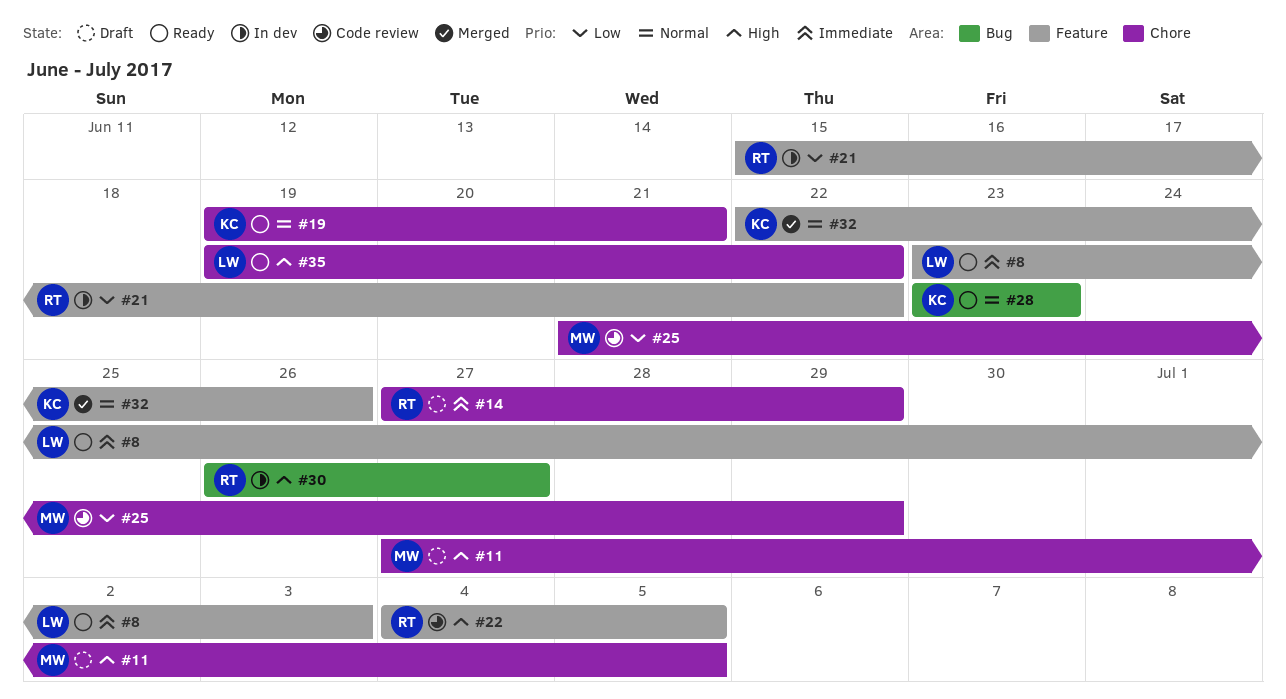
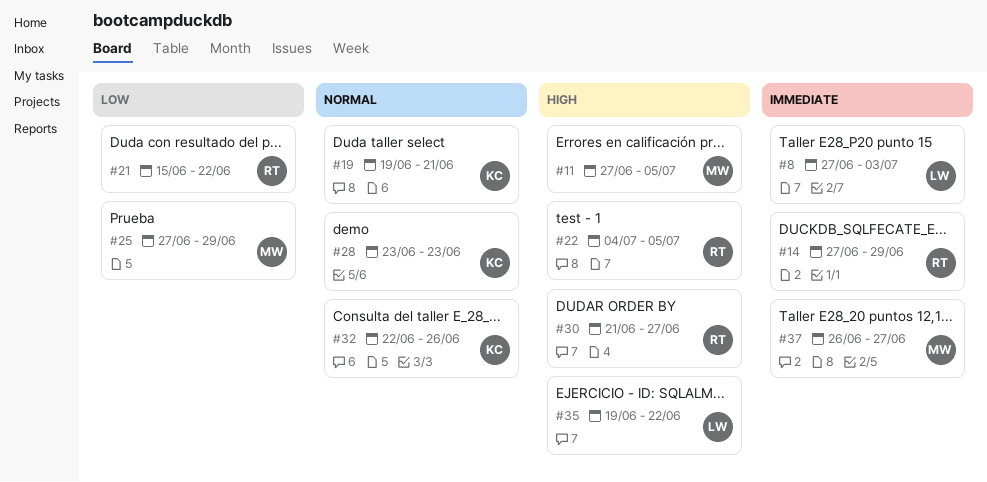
#8, start: Jun 23 -> Jun 27
#25, start: Jun 21 -> Jun 27
#30, start: Jun 26 -> Jun 21
#37: none -> present

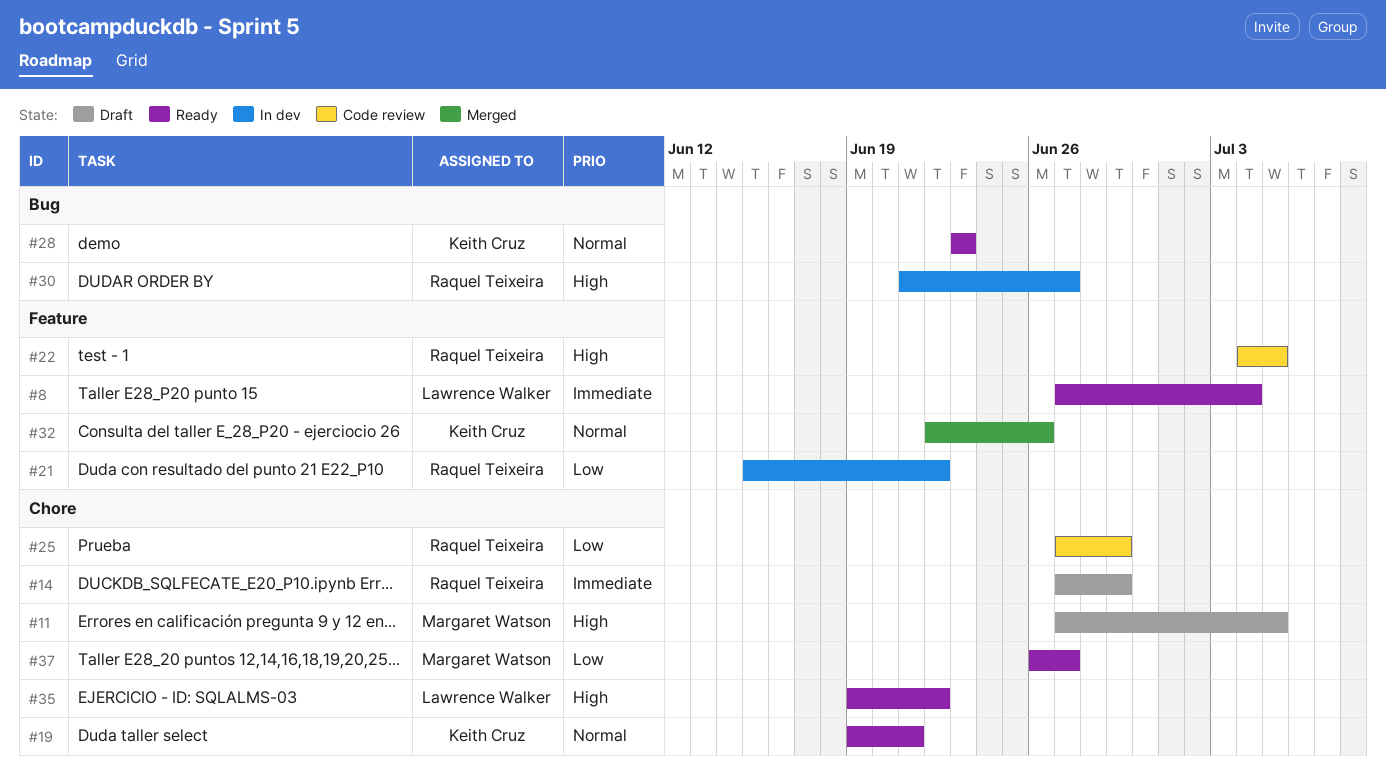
#8, due: Jul 3 -> Jul 4
#25, owner: Margaret Watson -> Raquel Teixeira
#37, priority: Immediate -> Low

